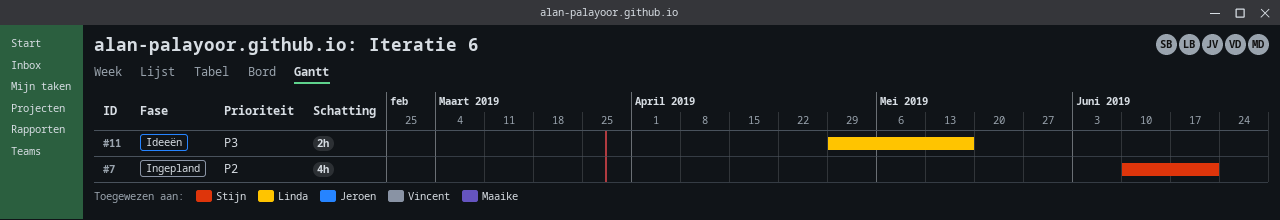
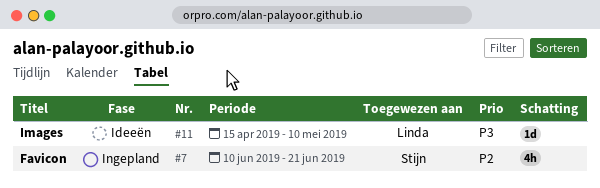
#11, estimate: 2h -> 1d
#11, start: Apr 29 -> Apr 15
#11, due: May 17 -> May 10

